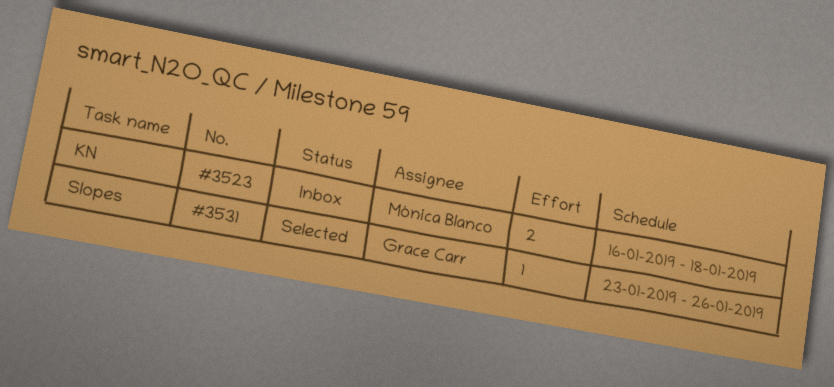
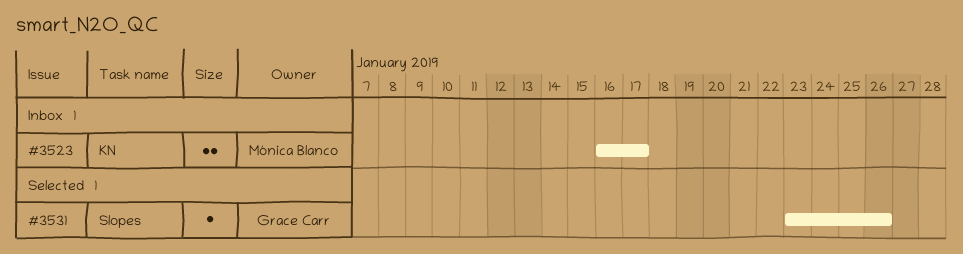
#3523, due: Jan 18 -> Jan 17

